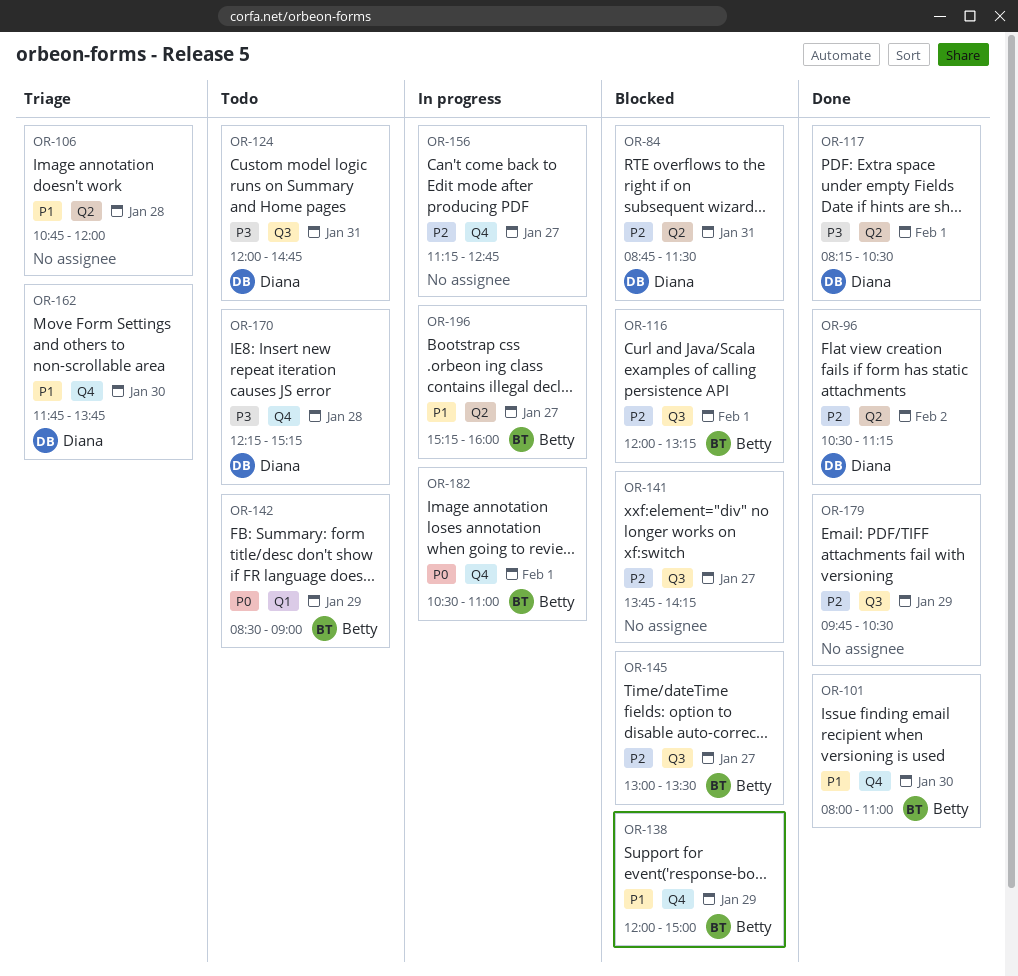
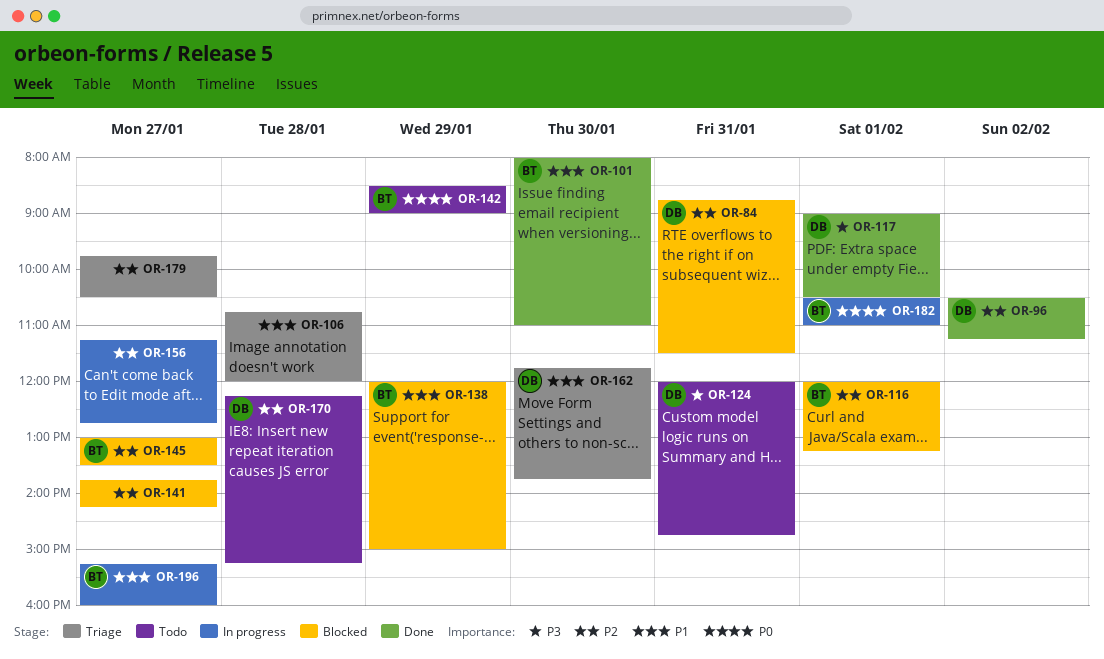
OR-117, begins: 08:15 -> 09:00
OR-170, priority: P3 -> P2
OR-179, status: Done -> Triage
OR-179, day: Jan 29 -> Jan 27

